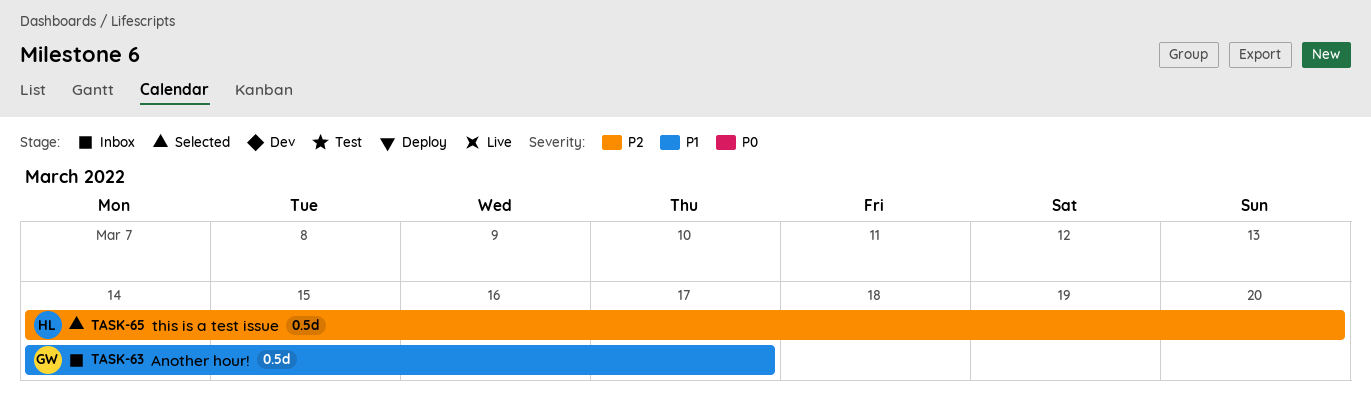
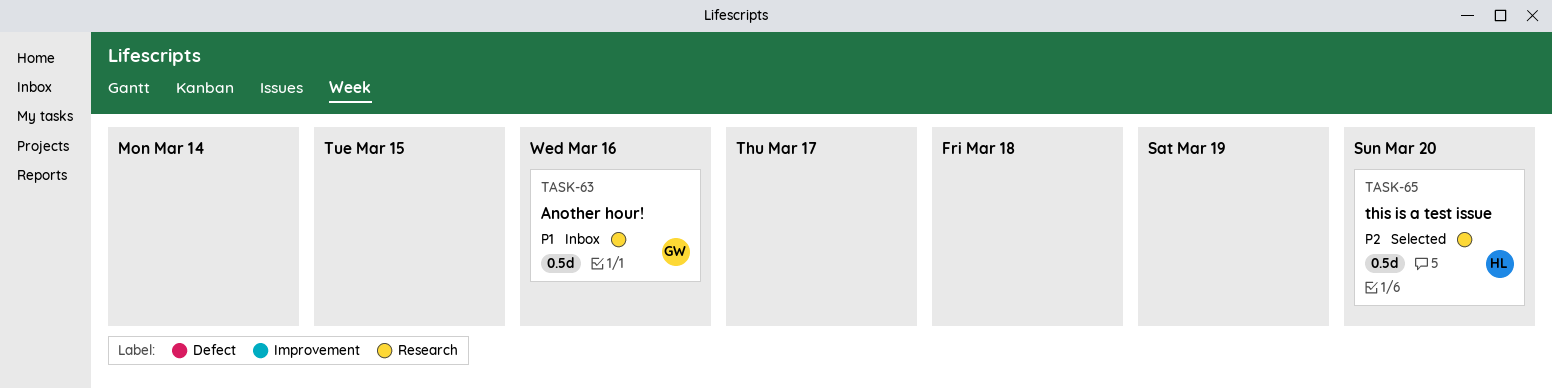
TASK-63, due: Mar 17 -> Mar 16

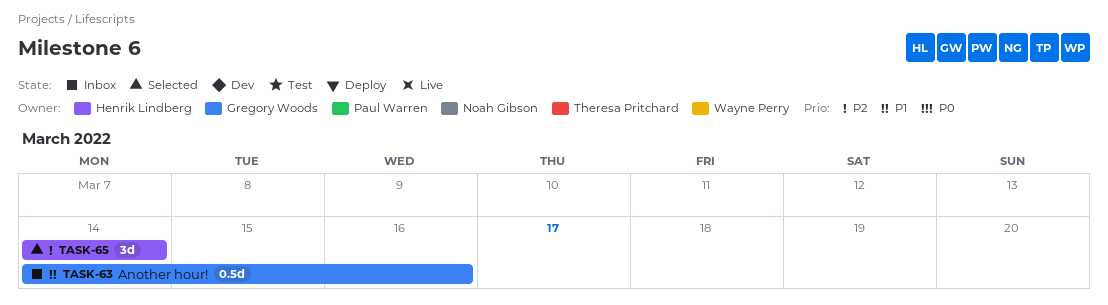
TASK-65, estimate: 0.5d -> 3d
TASK-65, due: Mar 20 -> Mar 14

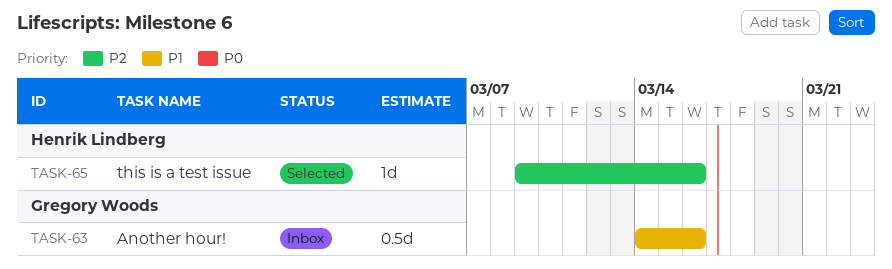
TASK-65, estimate: 3d -> 1d
TASK-65, start: Mar 14 -> Mar 9
TASK-65, due: Mar 14 -> Mar 16

